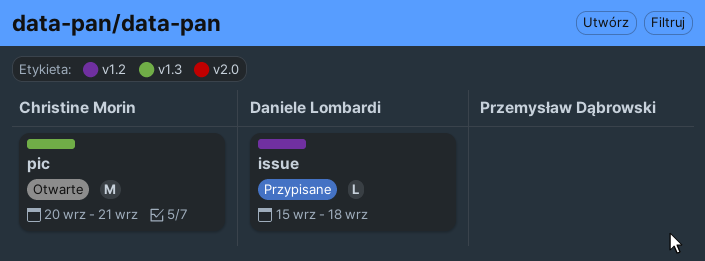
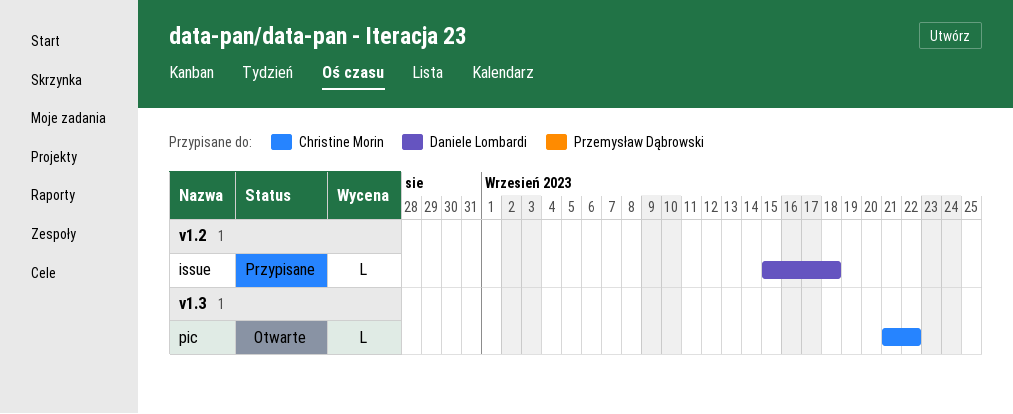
pic, estimate: M -> L
pic, start: Sep 20 -> Sep 21
pic, due: Sep 21 -> Sep 22

